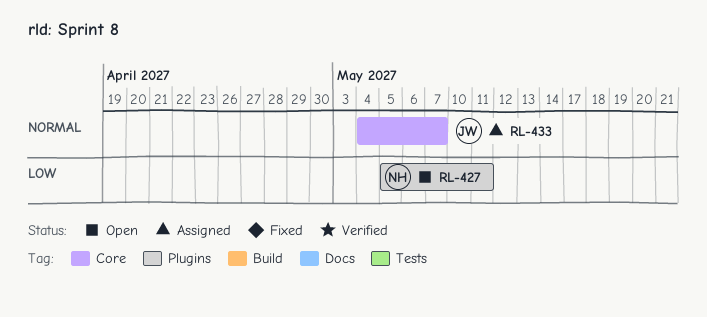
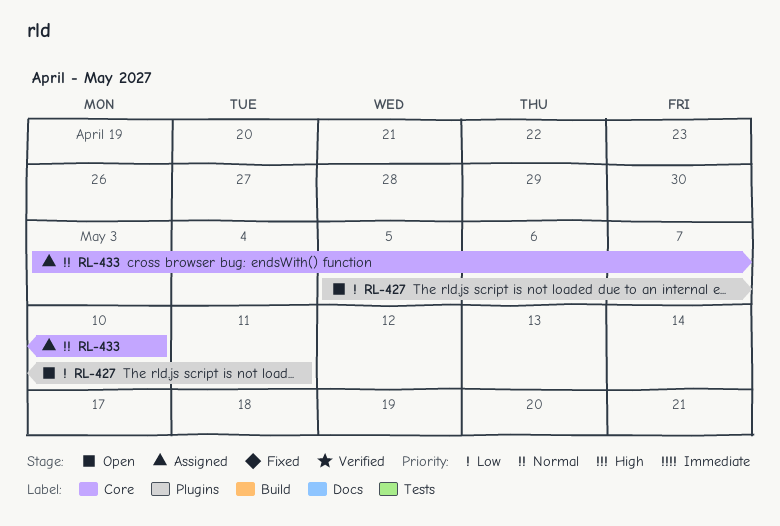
RL-433, start: May 4 -> May 3
RL-433, due: May 7 -> May 10

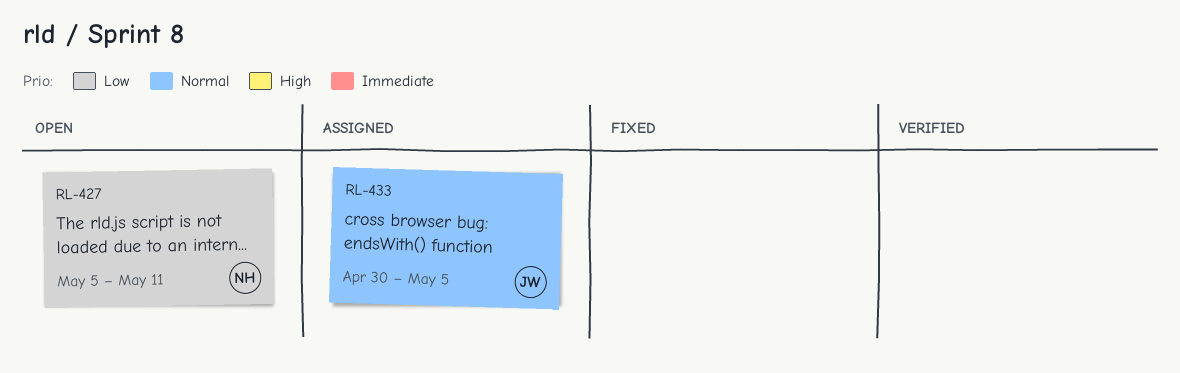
RL-433, start: May 3 -> Apr 30
RL-433, due: May 10 -> May 5

